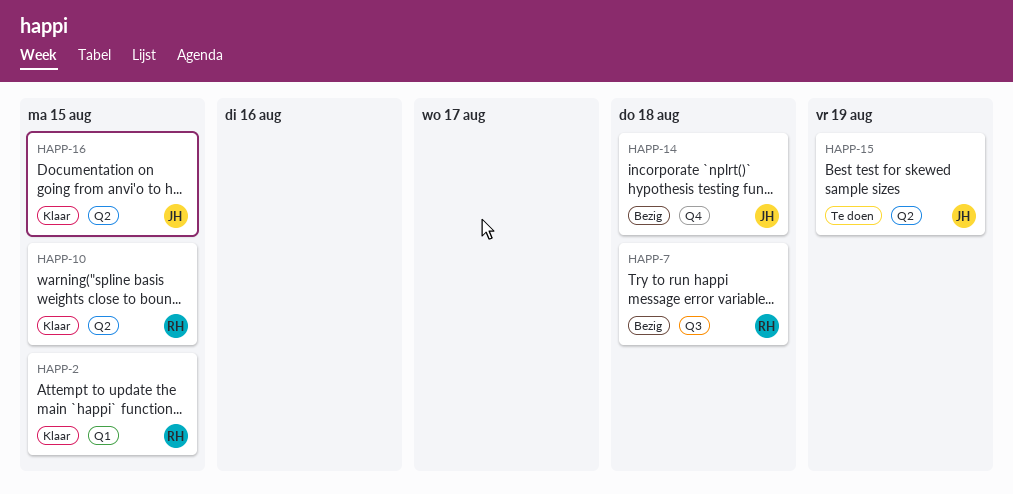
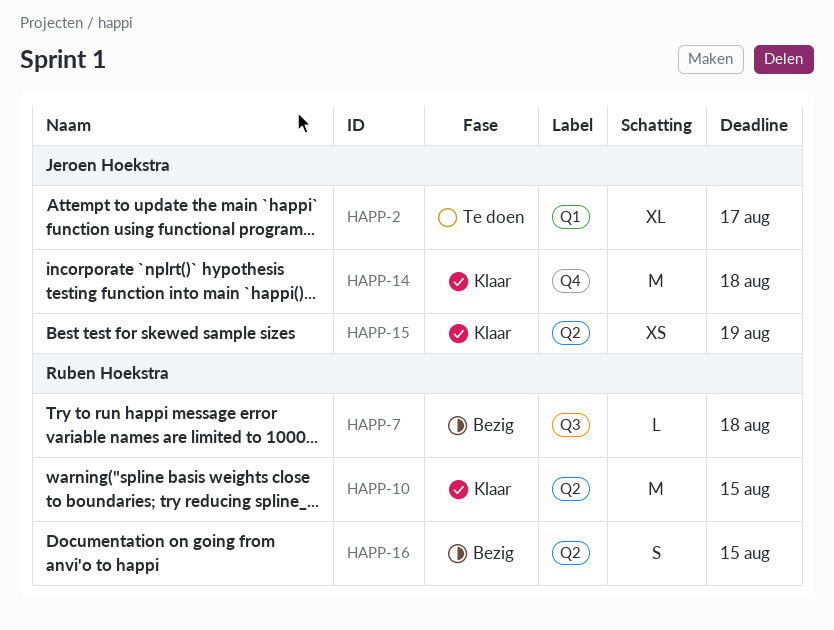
HAPP-2, status: Klaar -> Te doen
HAPP-2, owner: Ruben Hoekstra -> Jeroen Hoekstra
HAPP-2, due: Aug 15 -> Aug 17
HAPP-14, status: Bezig -> Klaar
HAPP-15, status: Te doen -> Klaar
HAPP-16, status: Klaar -> Bezig
HAPP-16, owner: Jeroen Hoekstra -> Ruben Hoekstra

